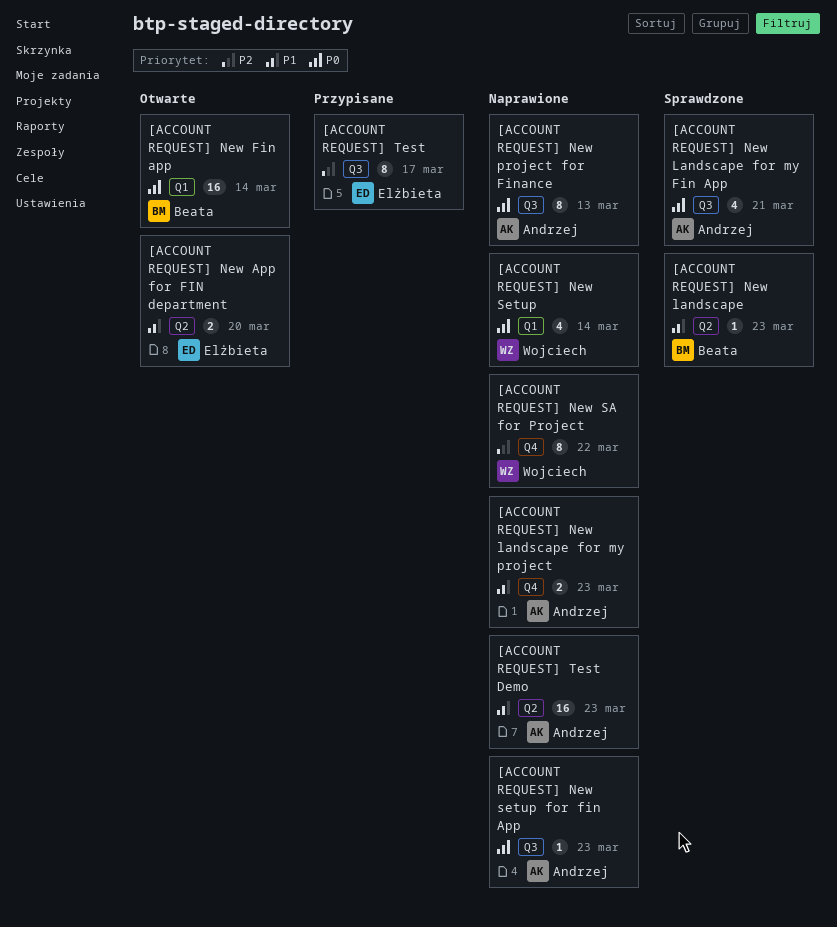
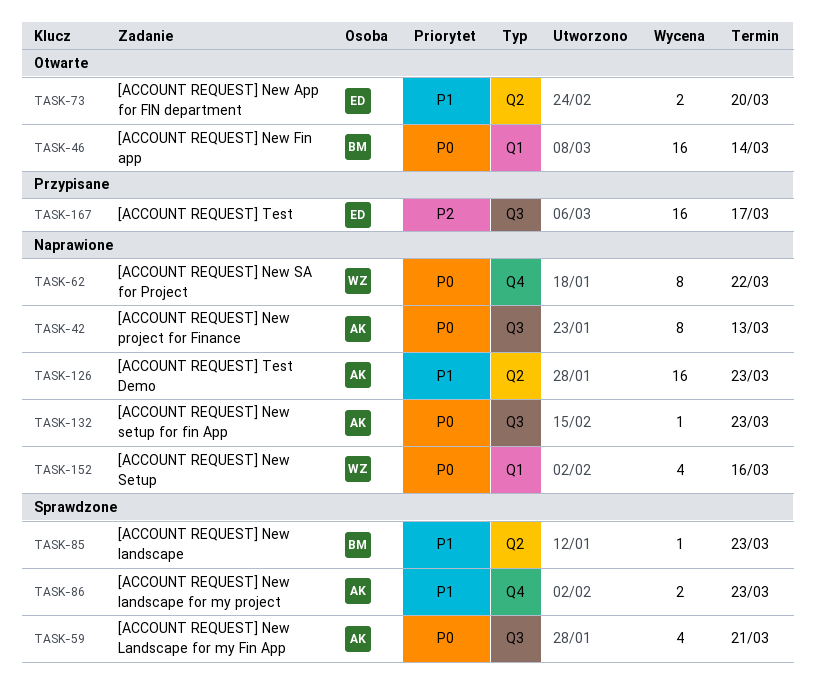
[ACCOUNT REQUEST] New landscape for my project, status: Naprawione -> Sprawdzone
[ACCOUNT REQUEST] New SA for Project, priority: P2 -> P0
[ACCOUNT REQUEST] New Setup, due: Mar 14 -> Mar 16
[ACCOUNT REQUEST] Test, estimate: 8 -> 16

